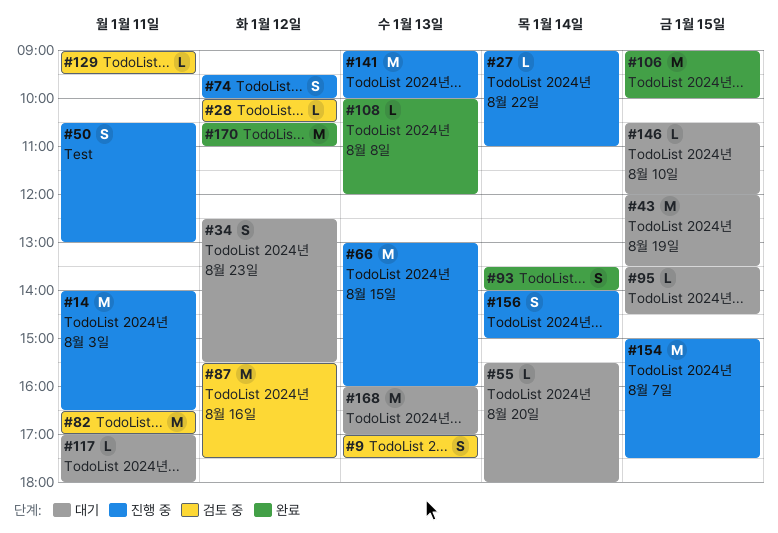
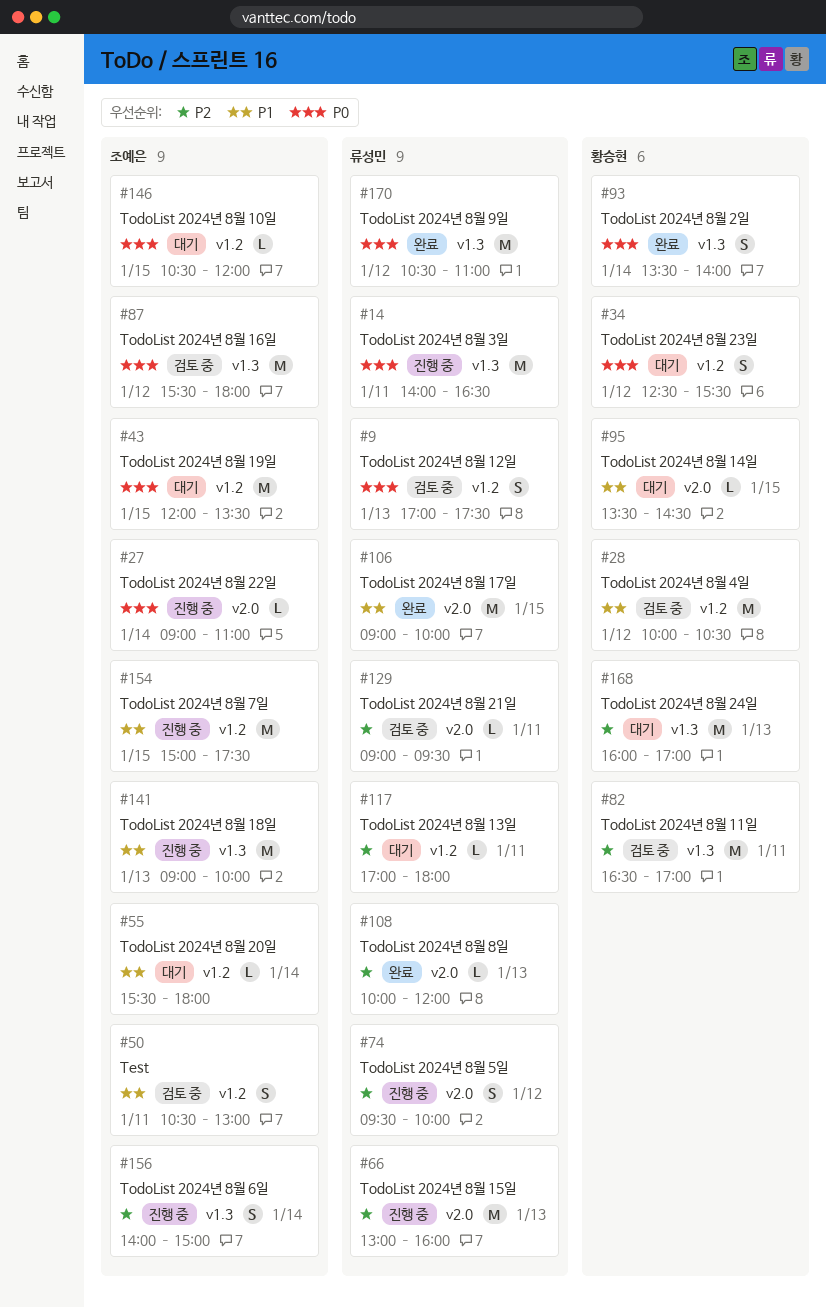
#28, estimate: L -> M
#50, status: 진행 중 -> 검토 중
#87, ends: 17:30 -> 18:00

